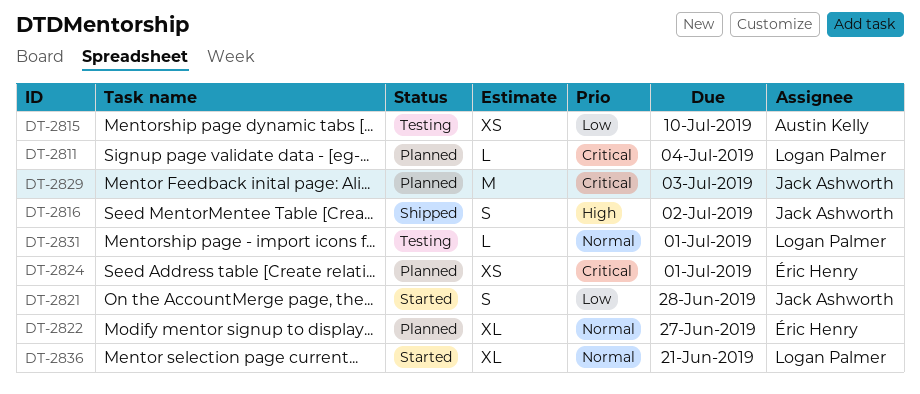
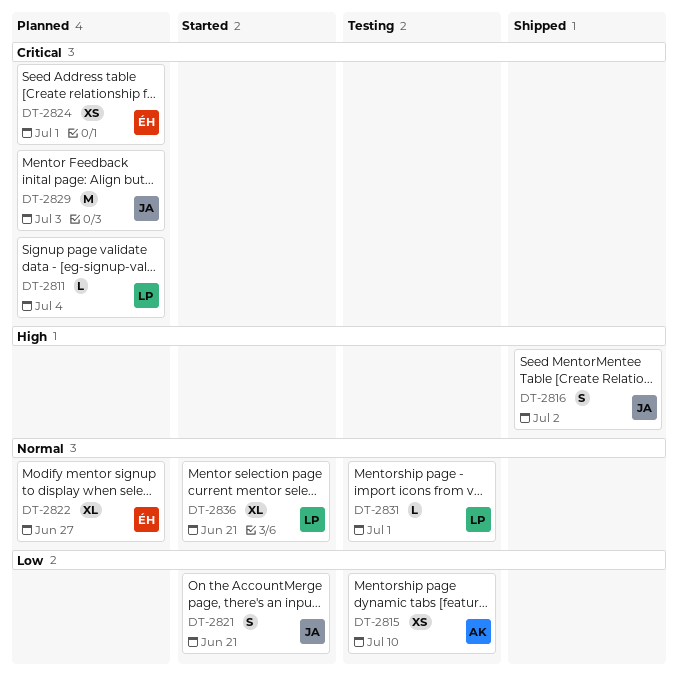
DT-2821, due: Jun 28 -> Jun 21

